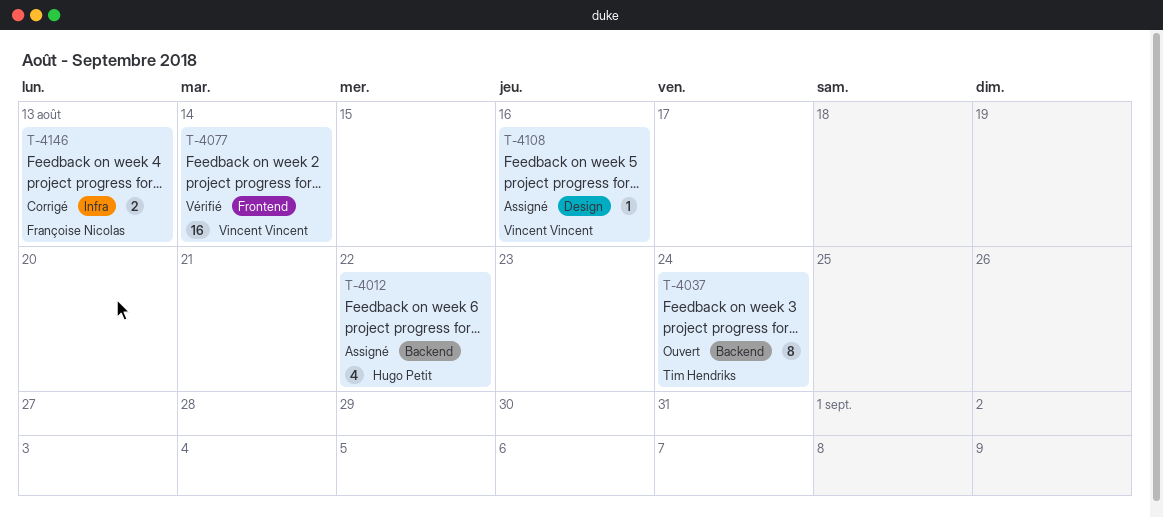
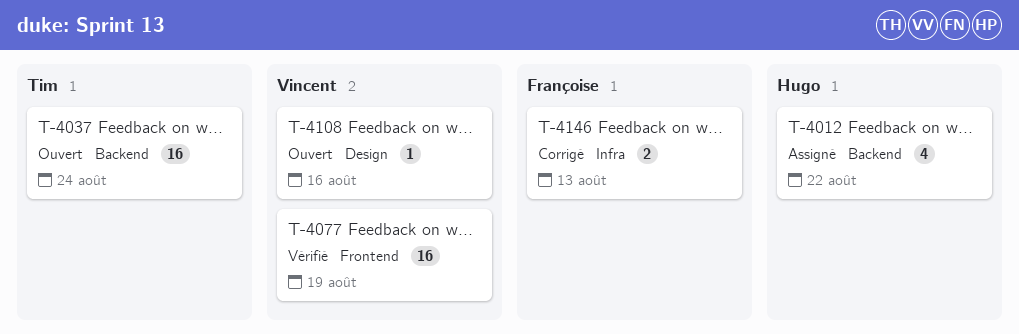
T-4037, estimate: 8 -> 16
T-4077, due: Aug 14 -> Aug 19
T-4108, status: Assigné -> Ouvert

